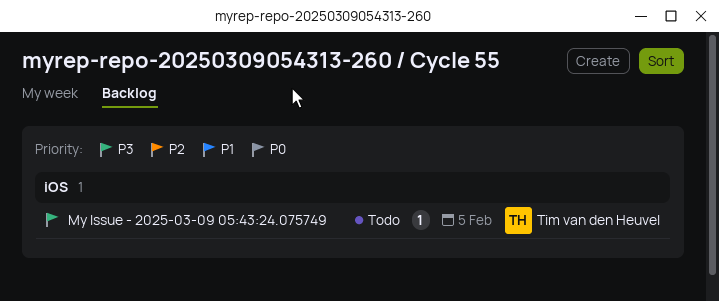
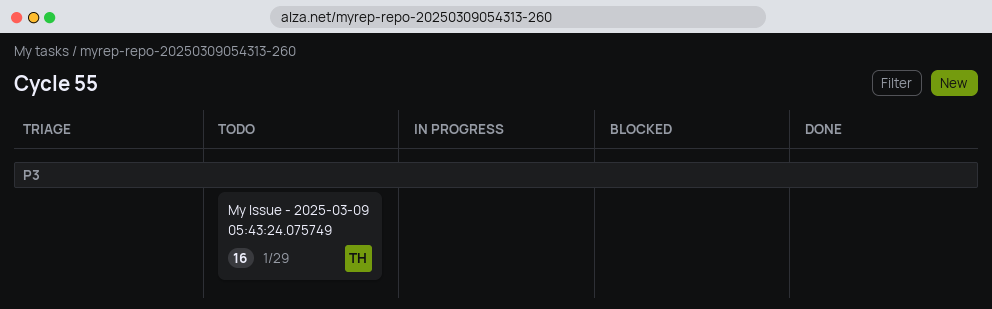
My Issue - 2025-03-09 05:43:24.075749, estimate: 1 -> 16
My Issue - 2025-03-09 05:43:24.075749, due: Feb 5 -> Jan 29

